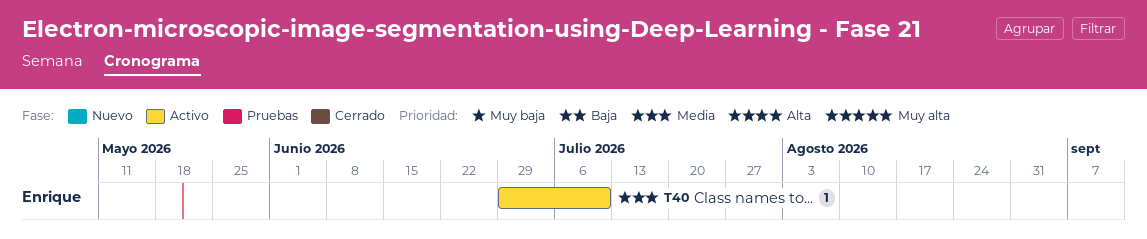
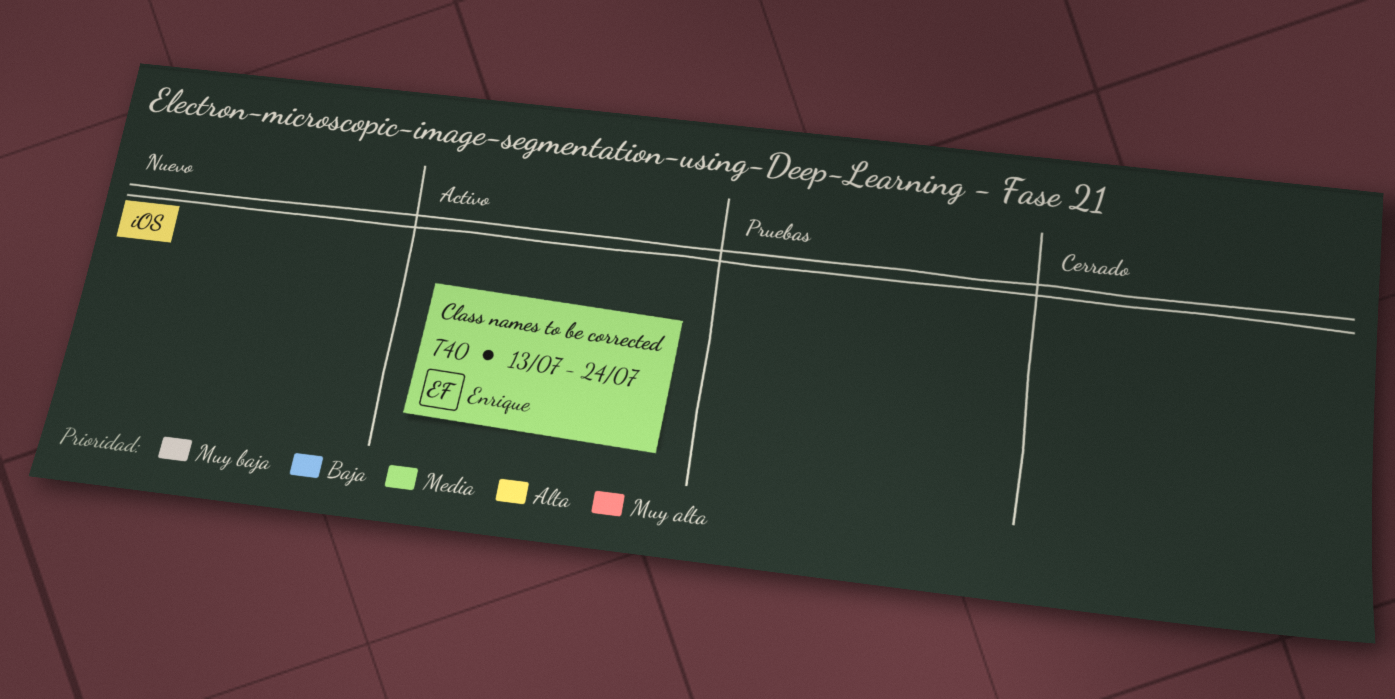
T40, start: Jun 29 -> Jul 13
T40, due: Jul 10 -> Jul 24

